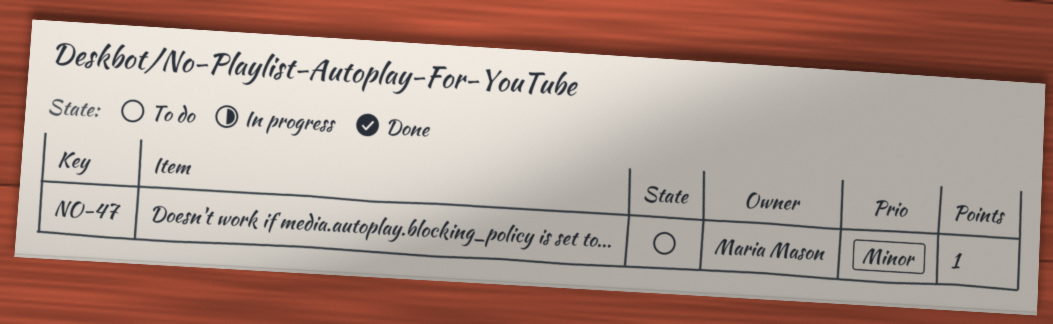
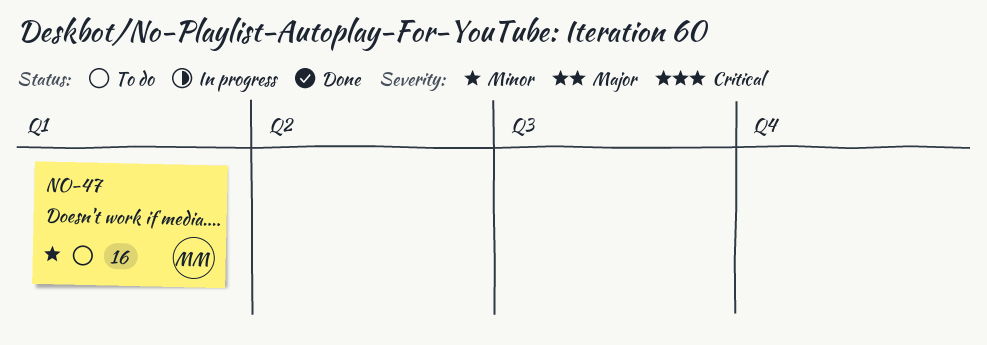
NO-47, estimate: 1 -> 16

